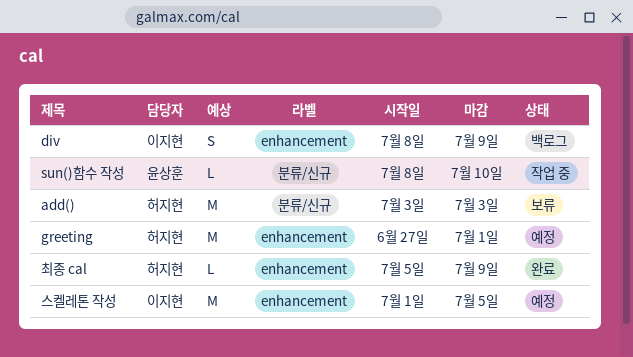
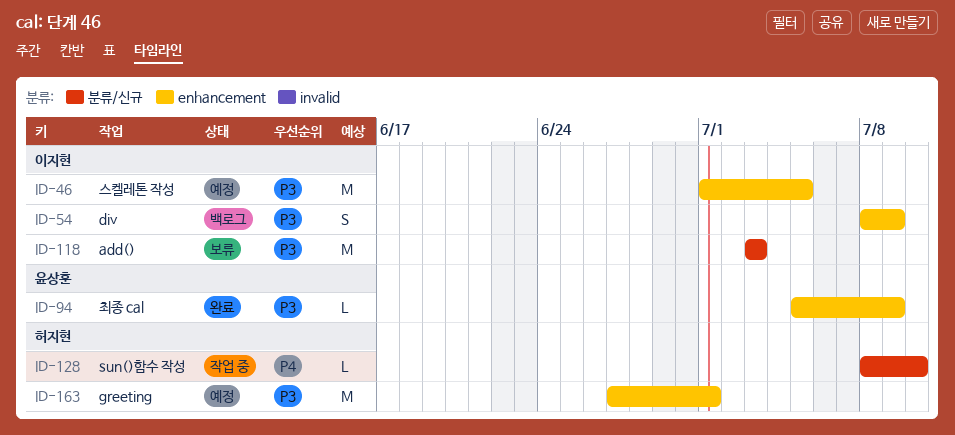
add(), owner: 허지현 -> 이지현
sun()함수 작성, owner: 윤상훈 -> 허지현
최종 cal, owner: 허지현 -> 윤상훈

